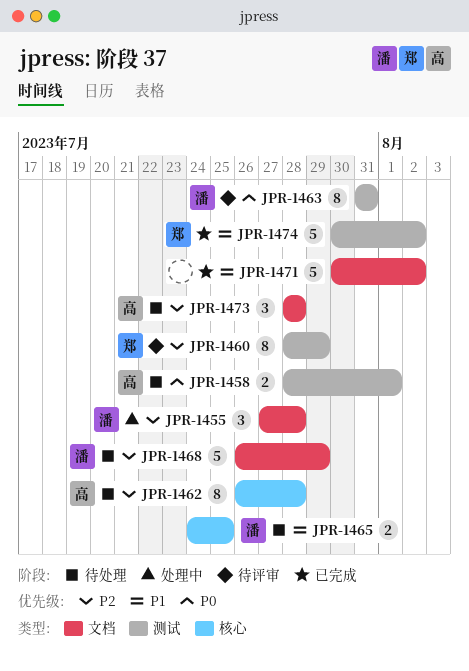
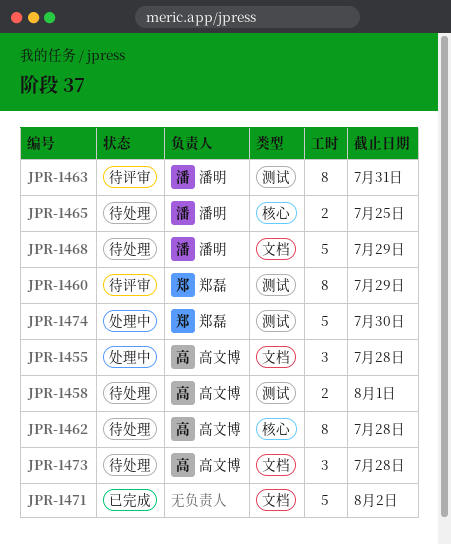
JPR-1455, owner: 潘明 -> 高文博
JPR-1474, status: 已完成 -> 处理中
JPR-1474, due: Aug 2 -> Jul 30

